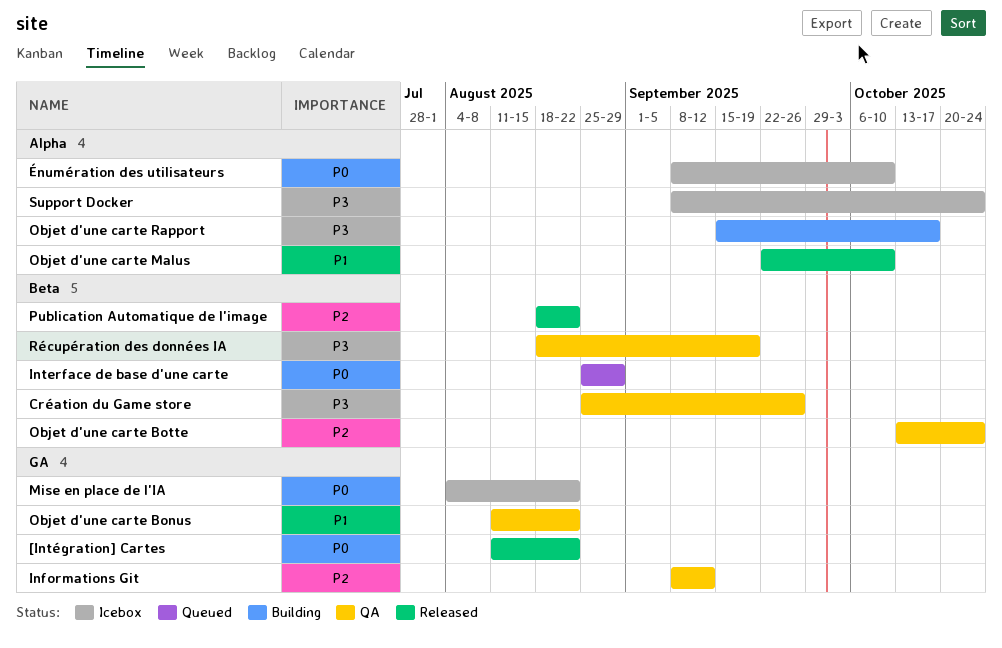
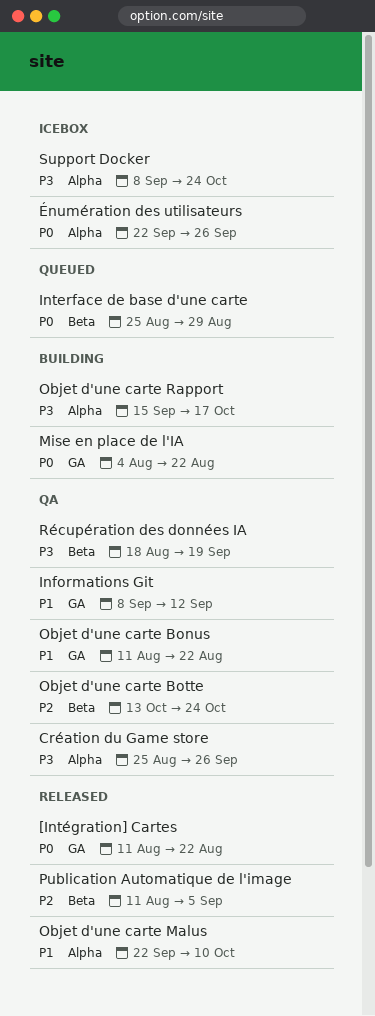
Création du Game store, label: Beta -> Alpha
Informations Git, priority: P2 -> P1
Mise en place de l'IA, status: Icebox -> Building
Publication Automatique de l'image, start: Aug 18 -> Aug 11
Publication Automatique de l'image, due: Aug 22 -> Sep 5
Énumération des utilisateurs, start: Sep 8 -> Sep 22
Énumération des utilisateurs, due: Oct 10 -> Sep 26

